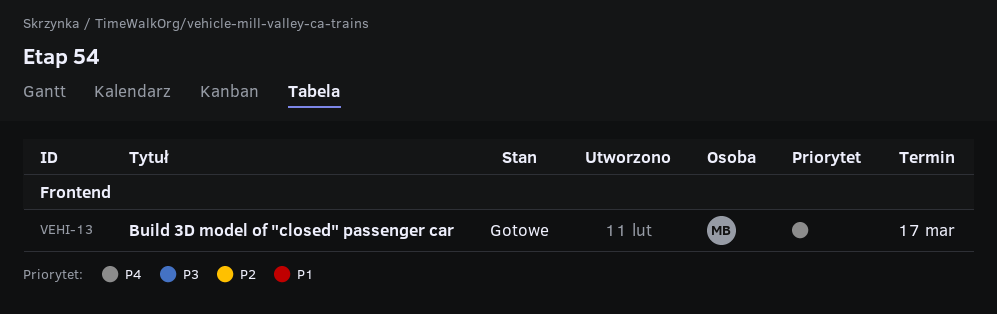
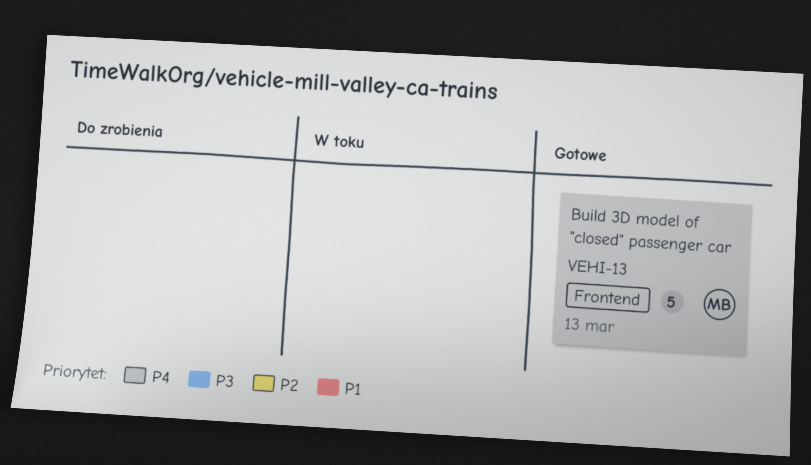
VEHI-13, due: Mar 17 -> Mar 13

